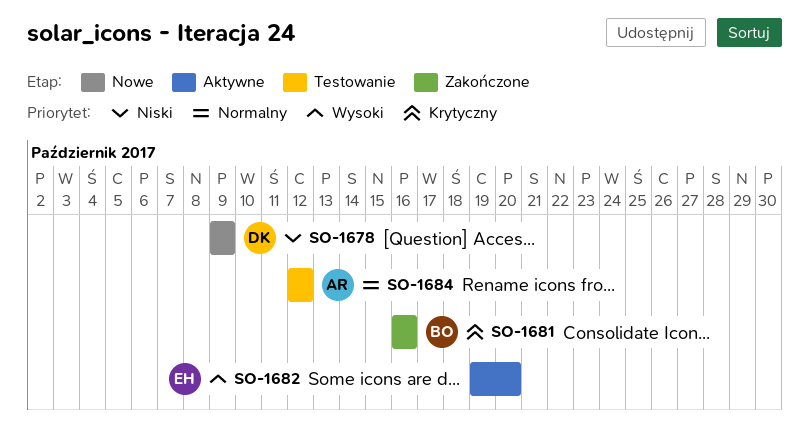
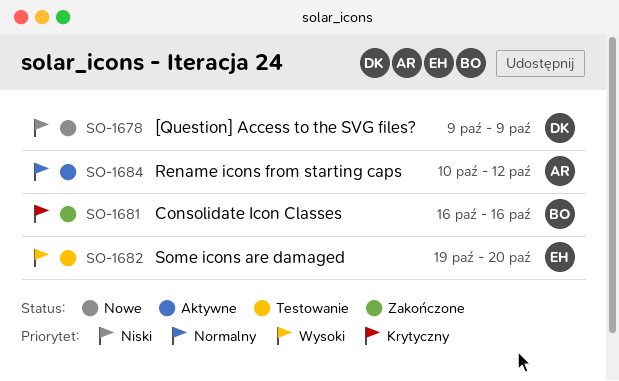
SO-1682, status: Aktywne -> Testowanie
SO-1684, status: Testowanie -> Aktywne
SO-1684, start: Oct 12 -> Oct 10

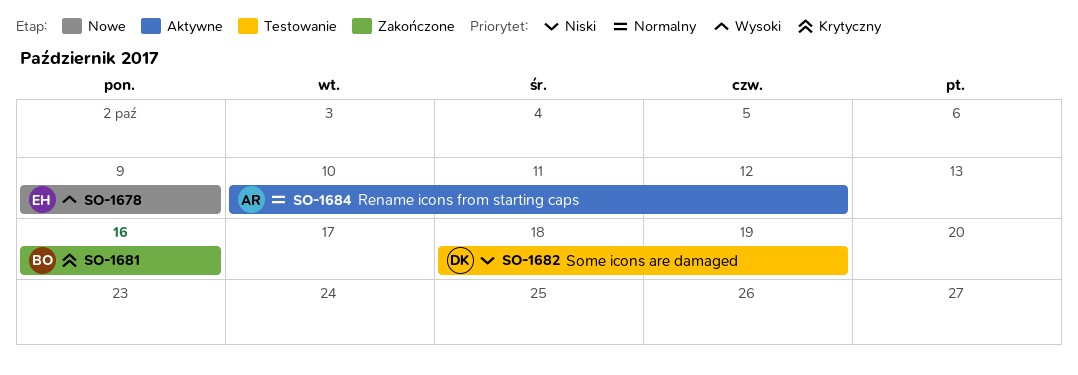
SO-1678, owner: DK -> EH
SO-1678, priority: Niski -> Wysoki
SO-1682, owner: EH -> DK
SO-1682, priority: Wysoki -> Niski
SO-1682, start: Oct 19 -> Oct 18
SO-1682, due: Oct 20 -> Oct 19

